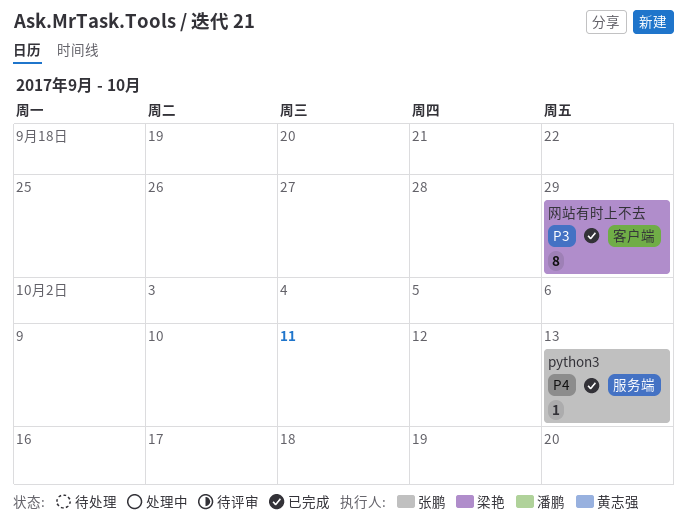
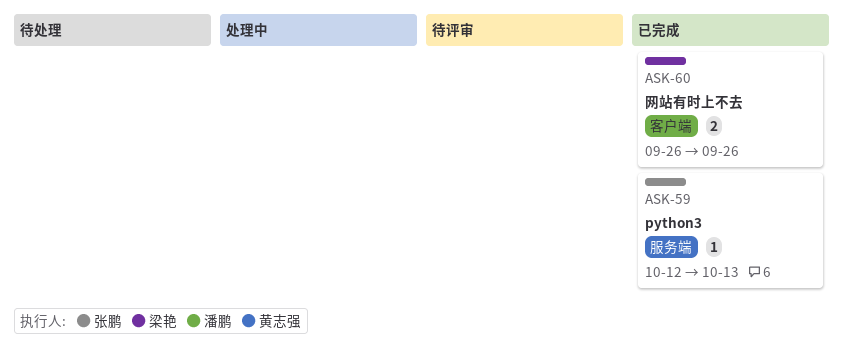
网站有时上不去, estimate: 8 -> 2
网站有时上不去, due: Sep 29 -> Sep 26

